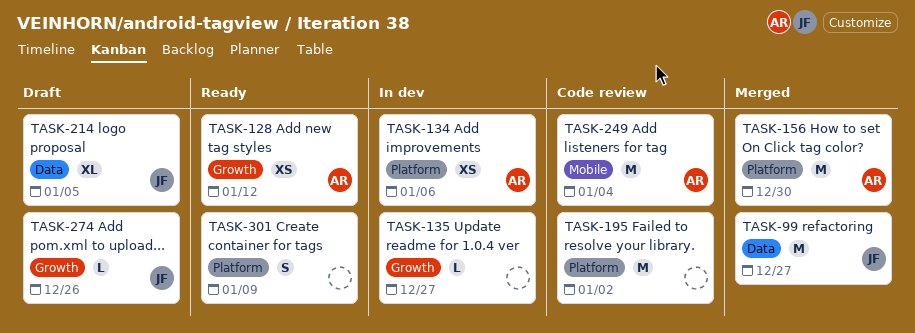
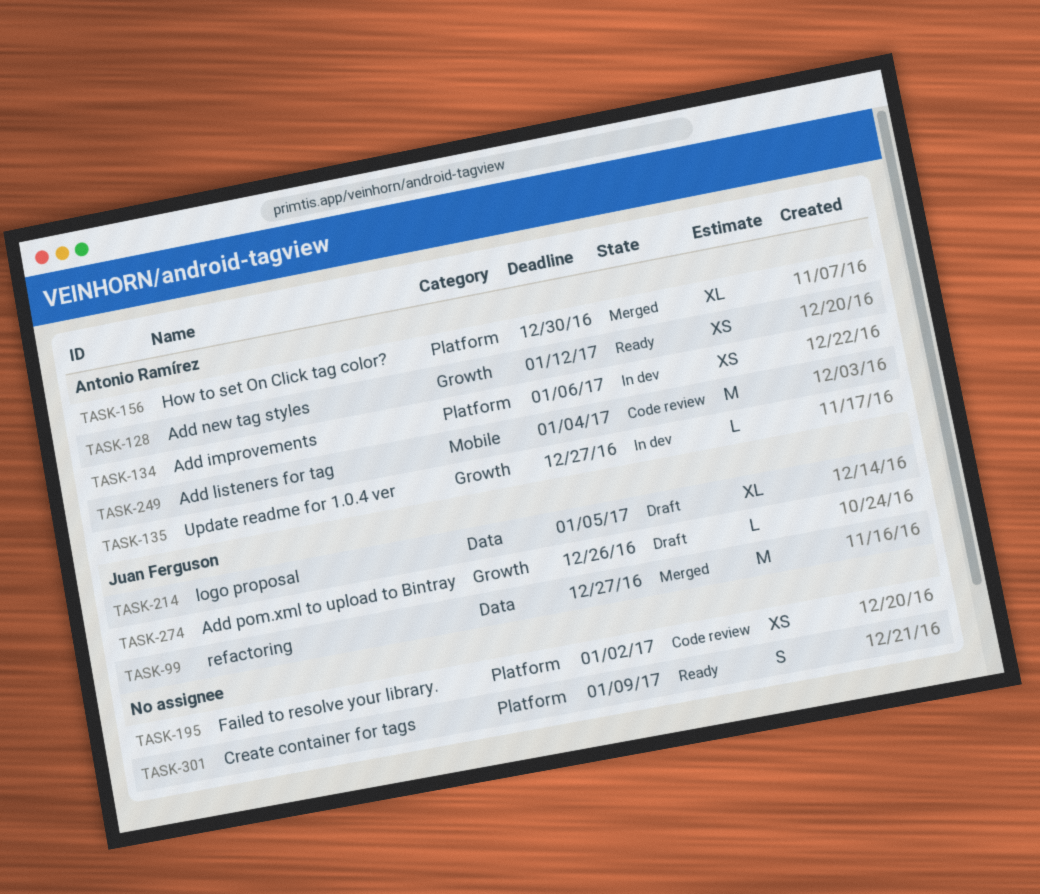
TASK-135, owner: none -> Antonio Ramírez
TASK-156, estimate: M -> XL
TASK-195, estimate: M -> XS

